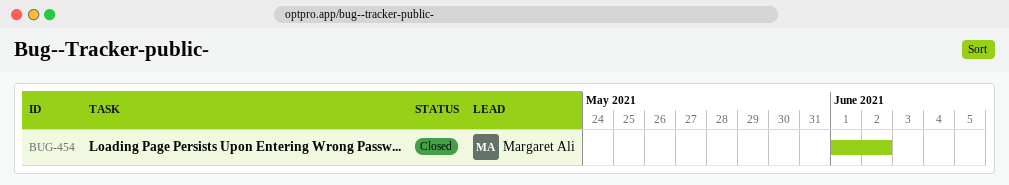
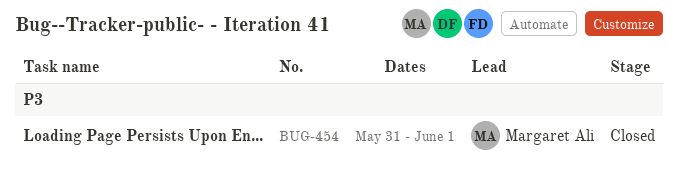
BUG-454, start: Jun 1 -> May 31
BUG-454, due: Jun 2 -> Jun 1

